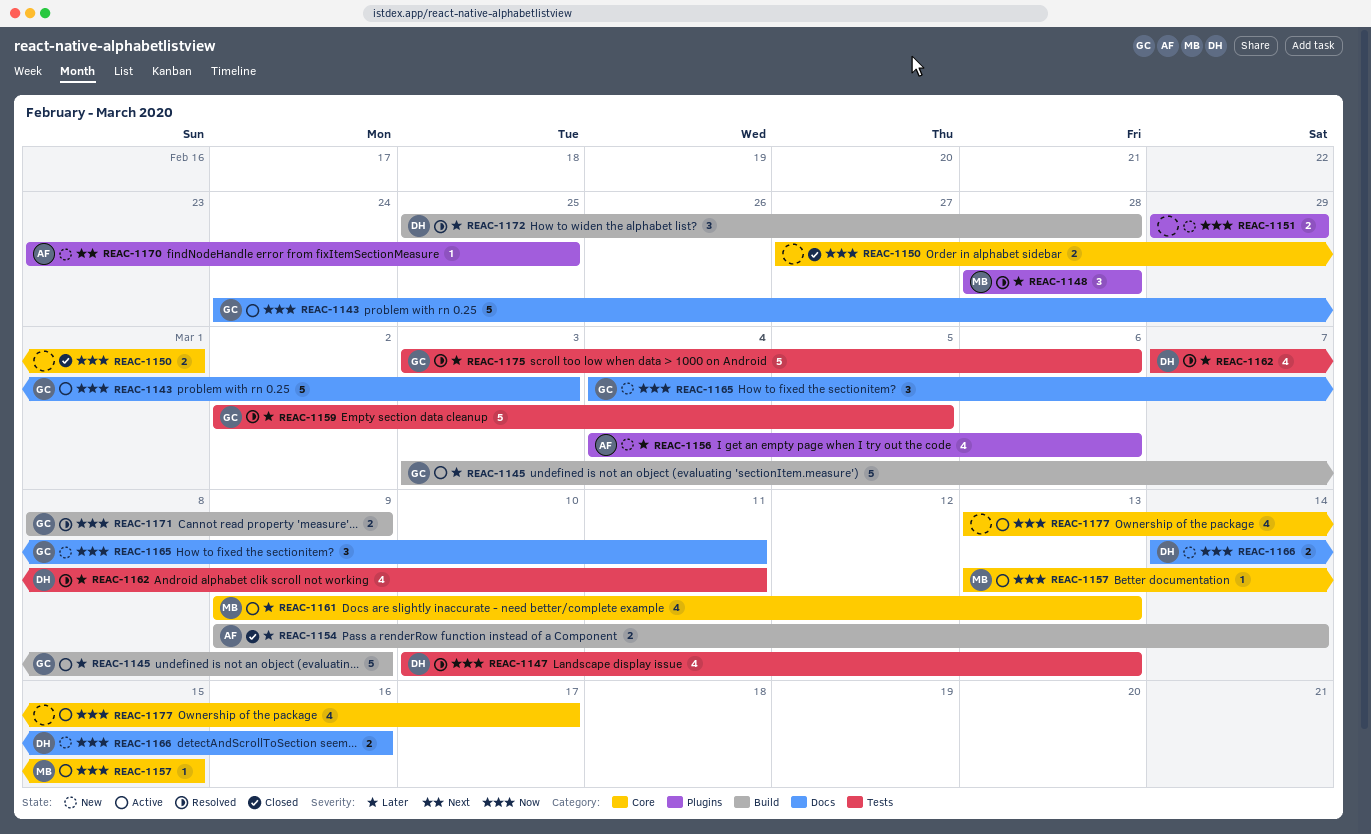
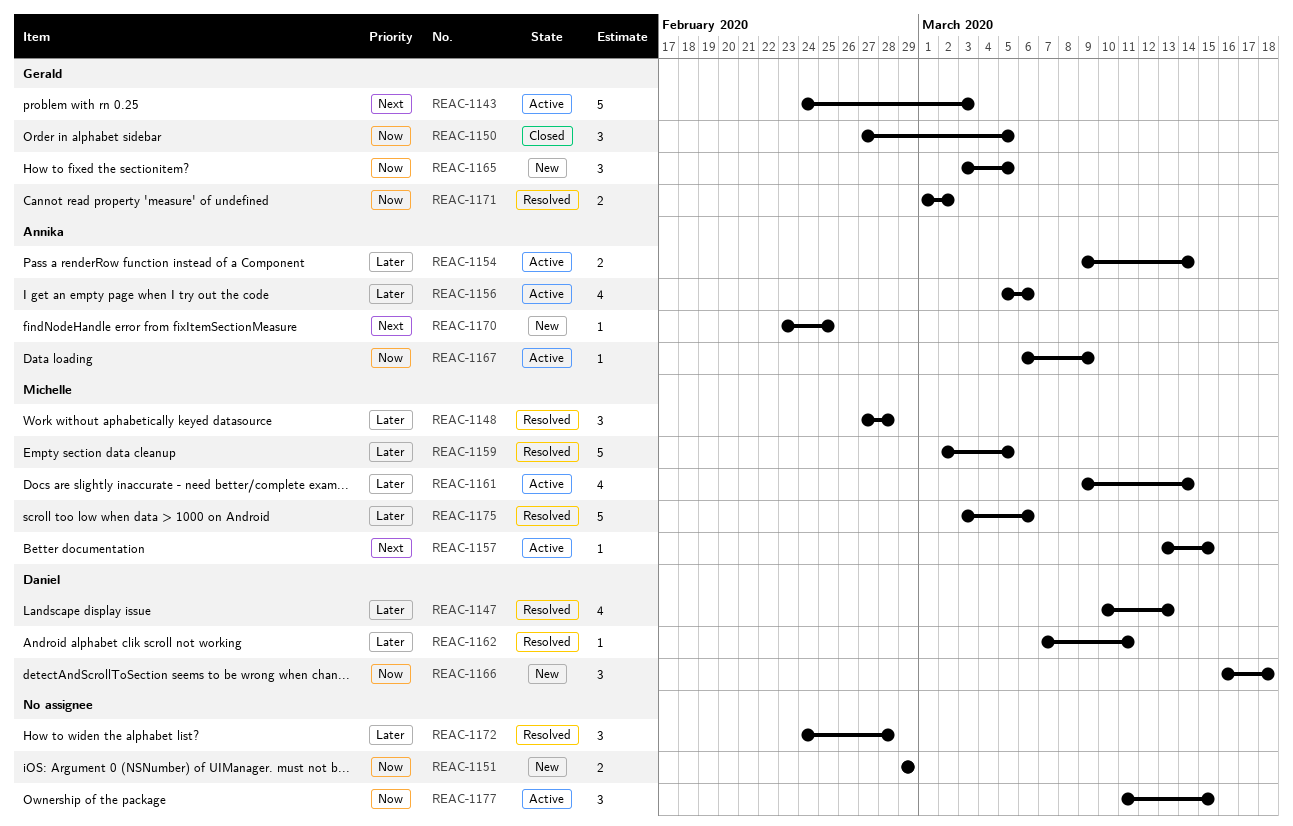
REAC-1143, priority: Now -> Next
REAC-1145: present -> none
REAC-1147, priority: Now -> Later
REAC-1148, start: Feb 28 -> Feb 27
REAC-1150, owner: none -> Gerald
REAC-1150, estimate: 2 -> 3
REAC-1150, due: Mar 1 -> Mar 5
REAC-1154, status: Closed -> Active
REAC-1156, status: New -> Active
REAC-1156, start: Mar 4 -> Mar 5
REAC-1157, priority: Now -> Next
REAC-1159, owner: Gerald -> Michelle
REAC-1161, due: Mar 13 -> Mar 14
REAC-1162, estimate: 4 -> 1
REAC-1165, start: Mar 4 -> Mar 3
REAC-1165, due: Mar 11 -> Mar 5
REAC-1166, estimate: 2 -> 3
REAC-1166, start: Mar 14 -> Mar 16
REAC-1166, due: Mar 16 -> Mar 18
REAC-1167: none -> present
REAC-1171, start: Mar 8 -> Mar 1
REAC-1171, due: Mar 9 -> Mar 2
REAC-1172, owner: Daniel -> none
REAC-1172, start: Feb 25 -> Feb 24
REAC-1175, owner: Gerald -> Michelle
REAC-1177, estimate: 4 -> 3
REAC-1177, start: Mar 13 -> Mar 11
REAC-1177, due: Mar 17 -> Mar 15

